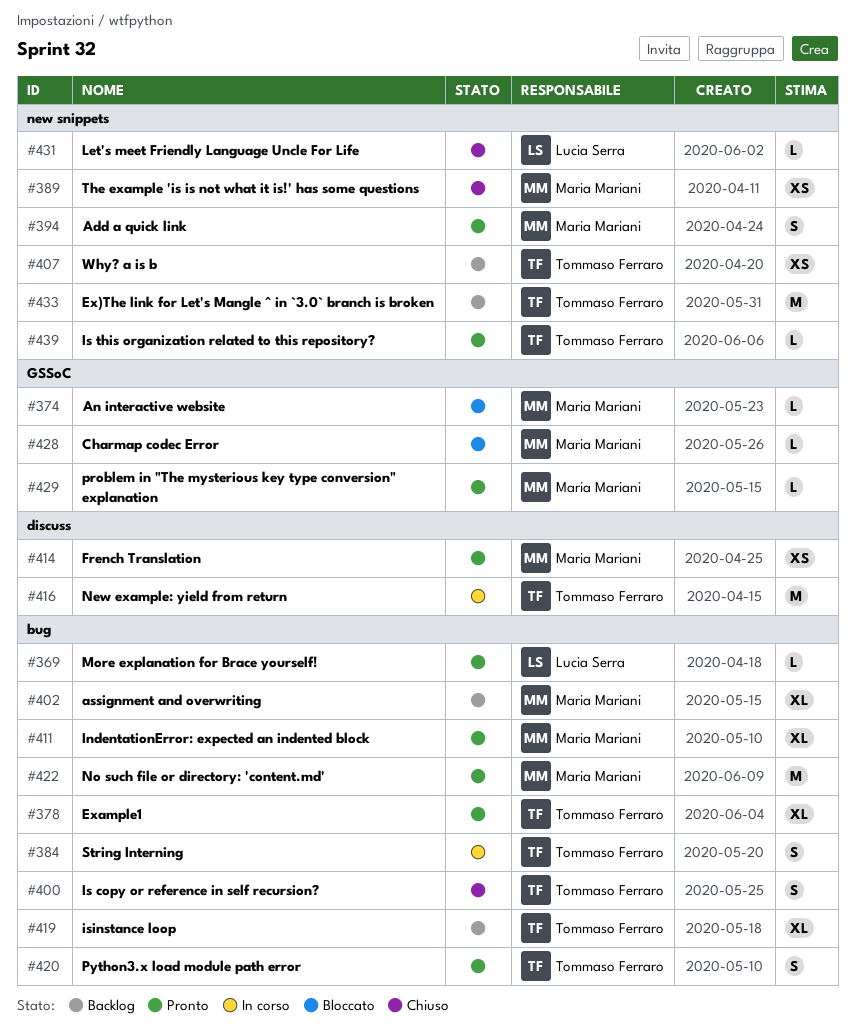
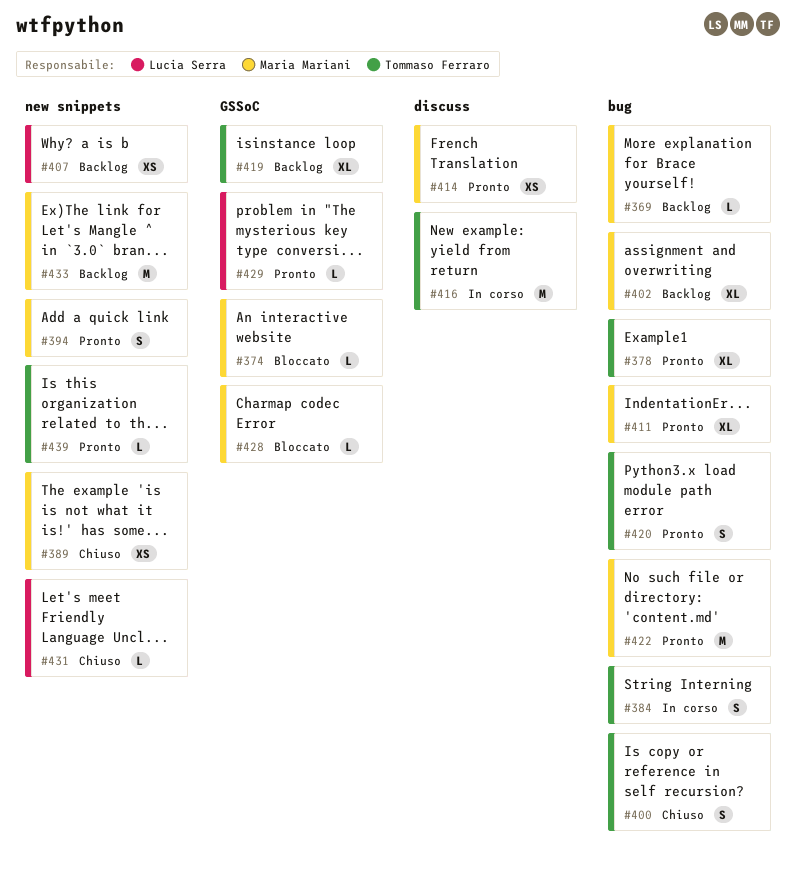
#369, status: Pronto -> Backlog
#369, owner: Lucia Serra -> Maria Mariani
#407, owner: Tommaso Ferraro -> Lucia Serra
#419, label: bug -> GSSoC
#429, owner: Maria Mariani -> Lucia Serra
#433, owner: Tommaso Ferraro -> Maria Mariani

